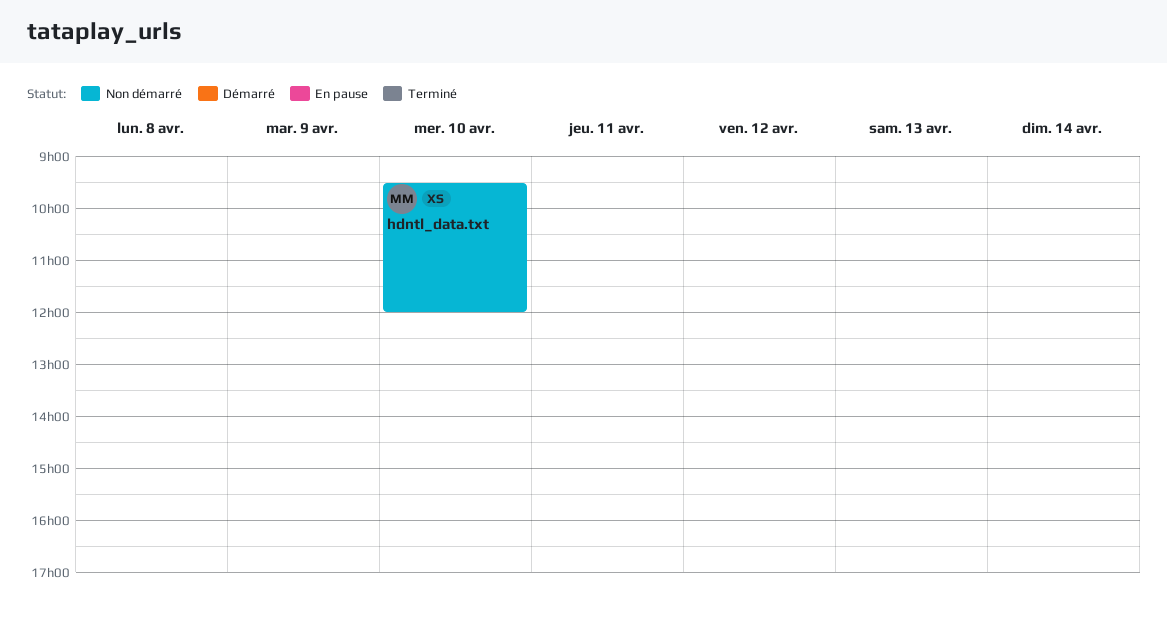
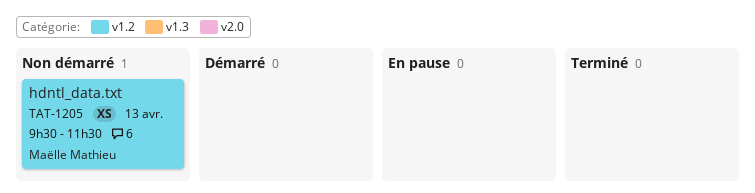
hdntl_data.txt, day: Apr 10 -> Apr 13
hdntl_data.txt, ends: 12:00 -> 11:30

